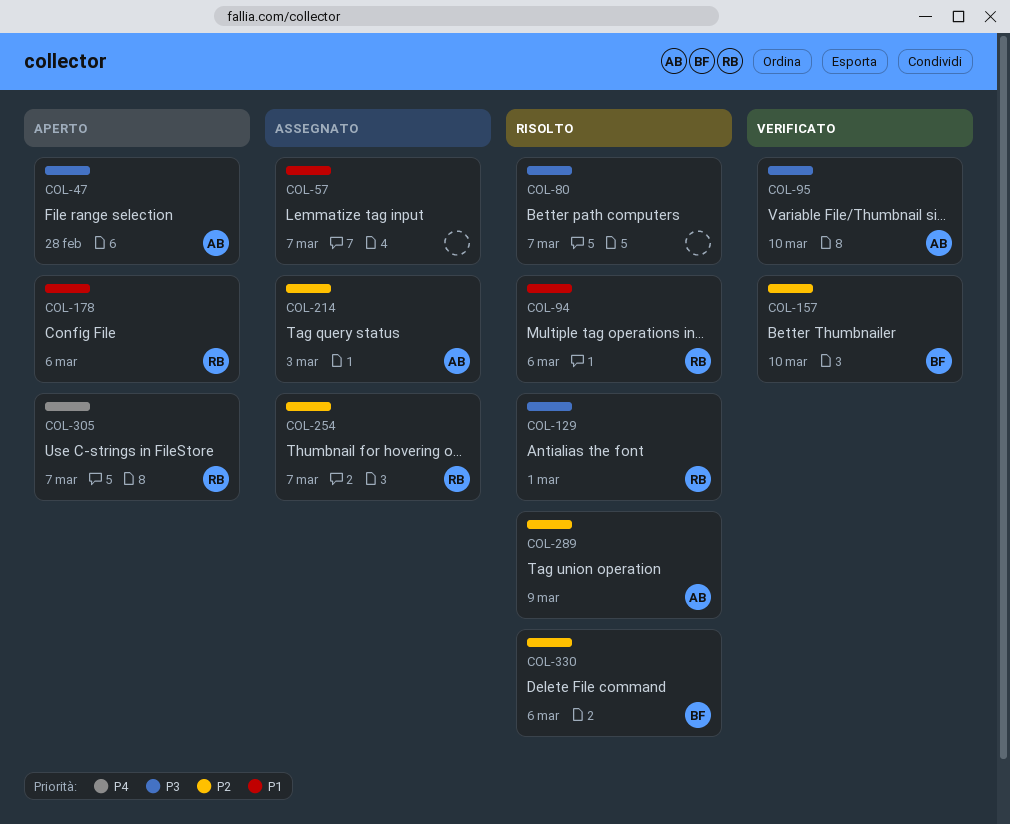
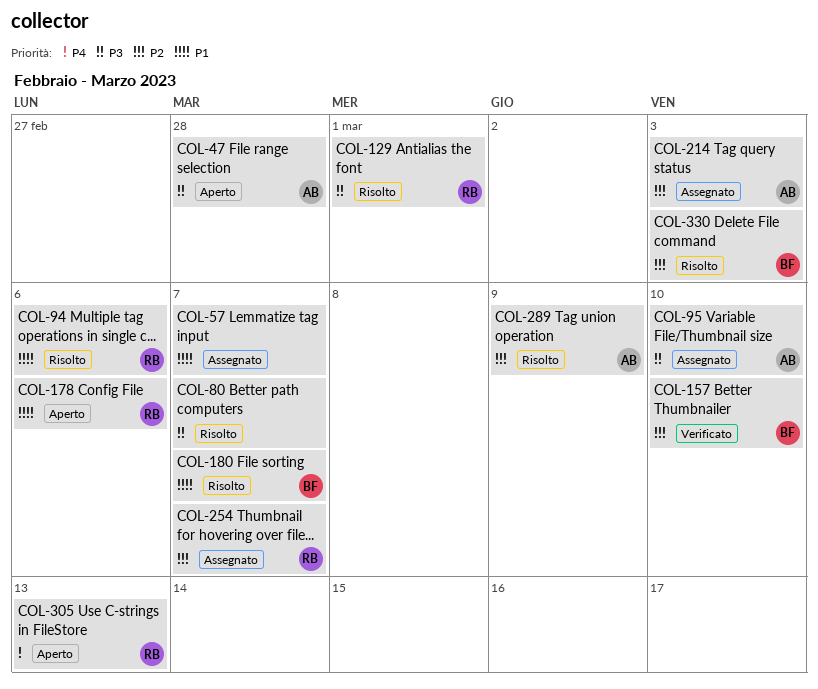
COL-95, status: Verificato -> Assegnato
COL-180: none -> present
COL-305, due: Mar 7 -> Mar 13
COL-330, due: Mar 6 -> Mar 3

